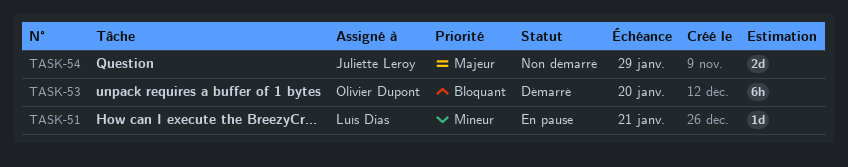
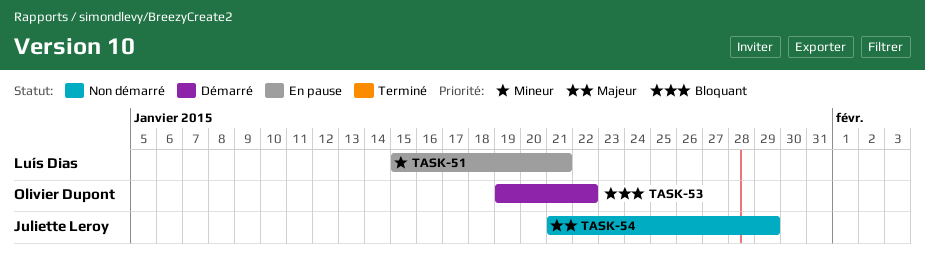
TASK-53, due: Jan 20 -> Jan 22

